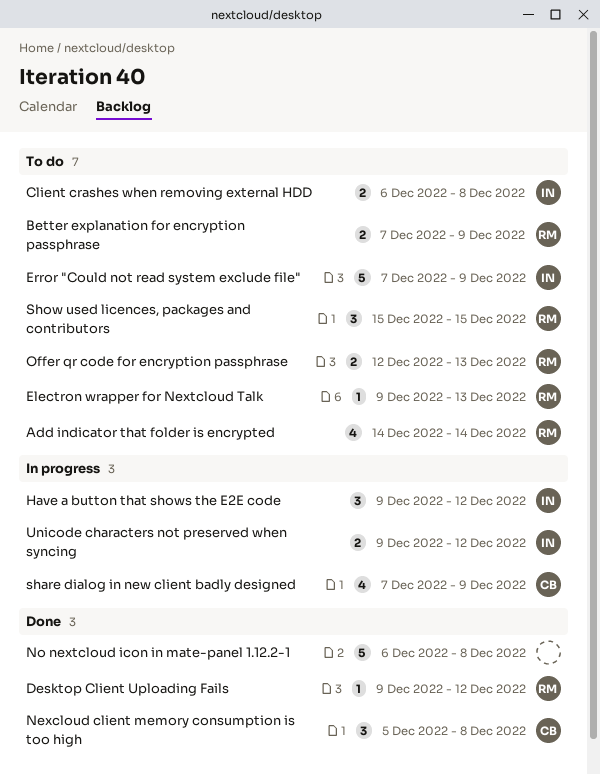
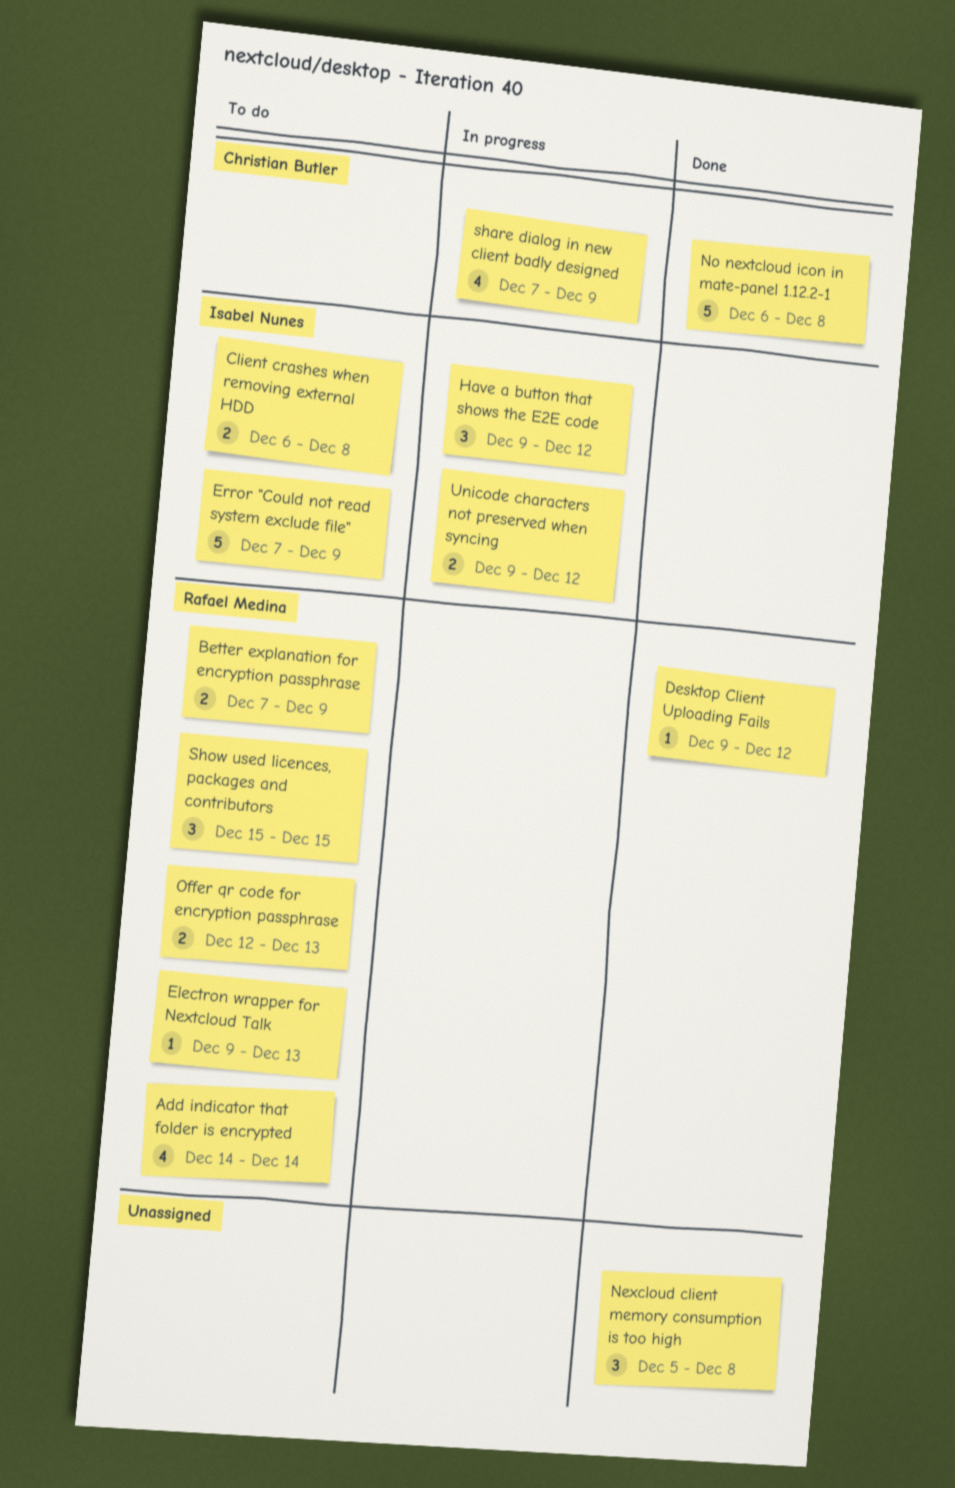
Nexcloud client memory consumption is too high, owner: Christian Butler -> none
No nextcloud icon in mate-panel 1.12.2-1, owner: none -> Christian Butler

